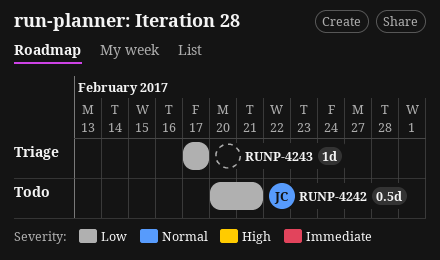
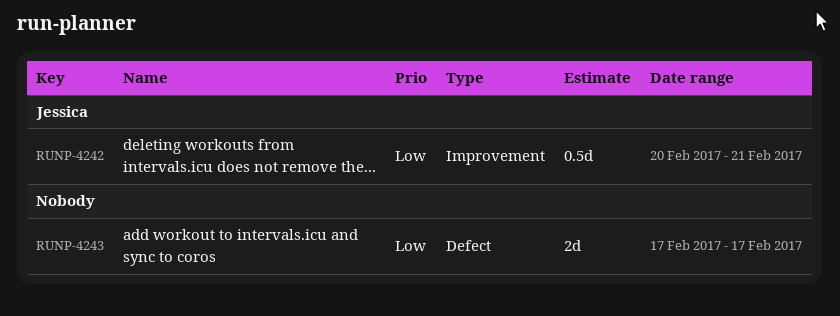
RUNP-4243, estimate: 1d -> 2d

